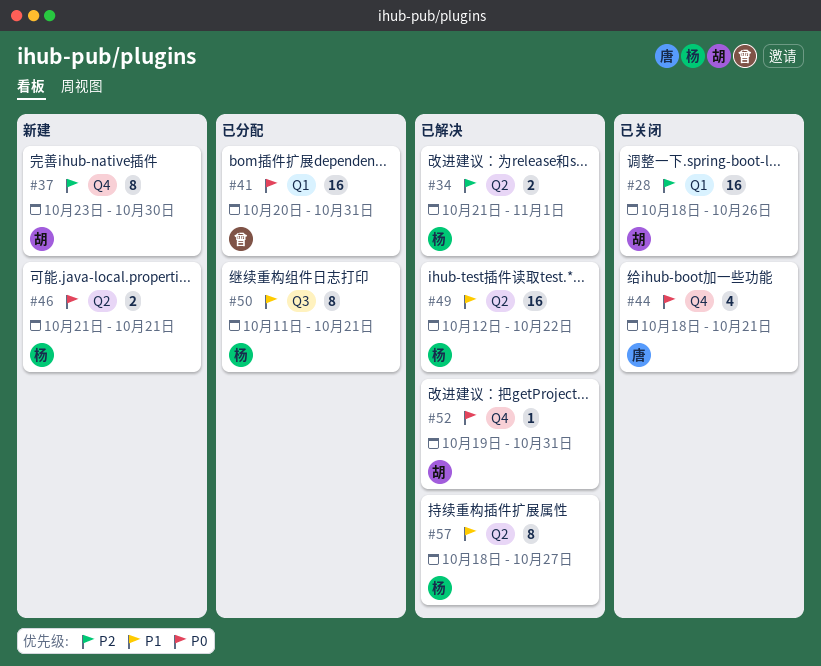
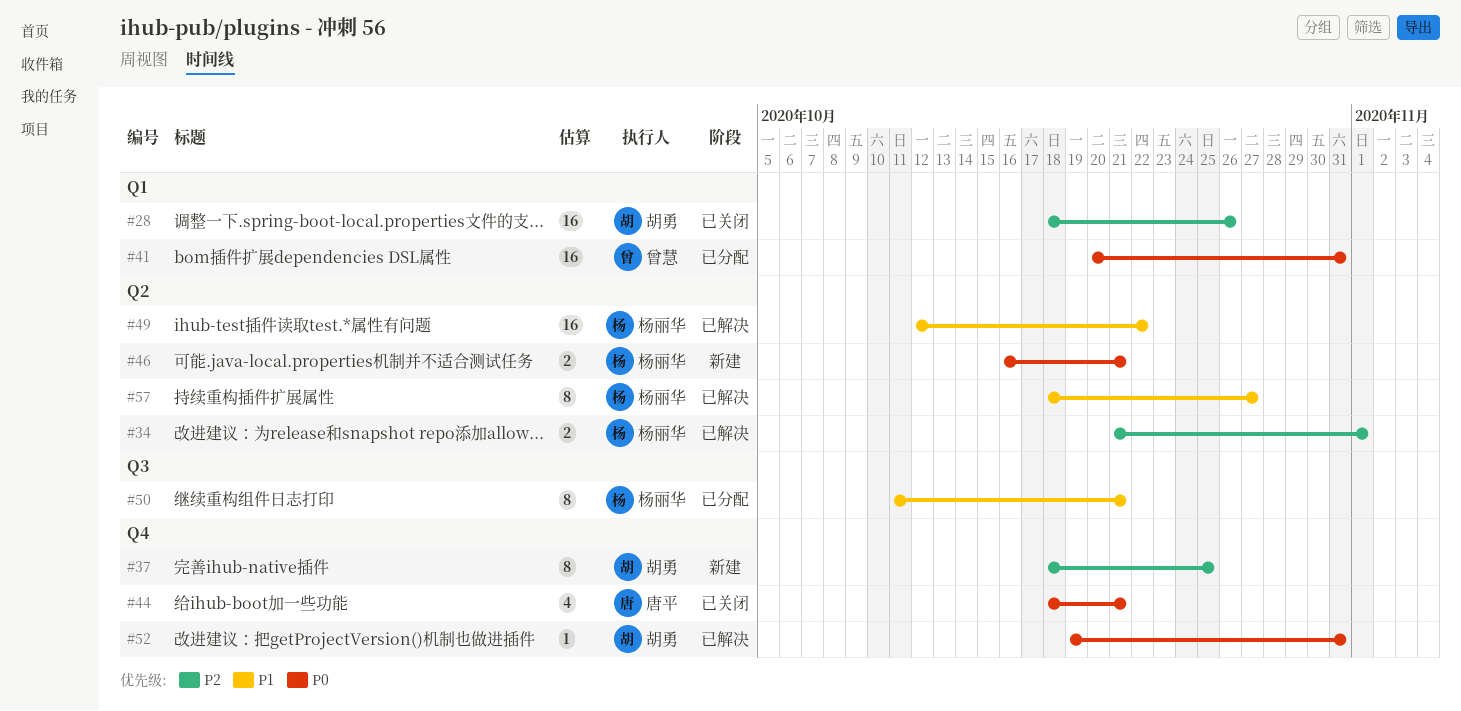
#37, start: Oct 23 -> Oct 18
#37, due: Oct 30 -> Oct 25
#46, start: Oct 21 -> Oct 16

